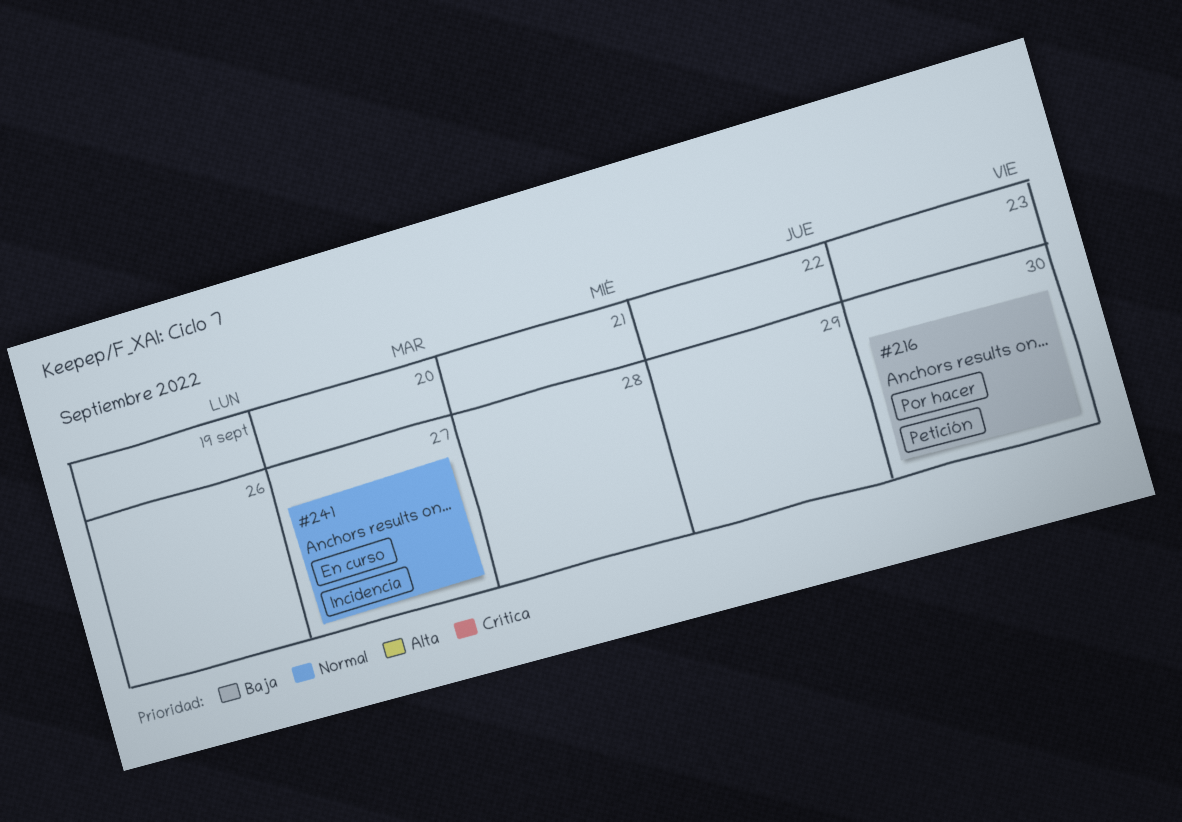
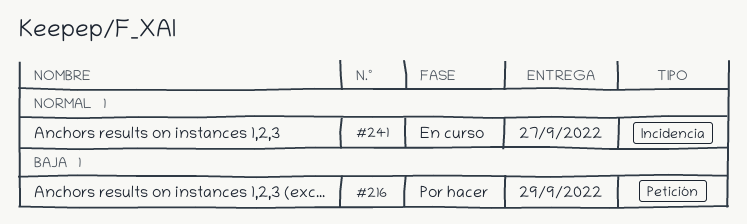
#216, due: Sep 30 -> Sep 29

